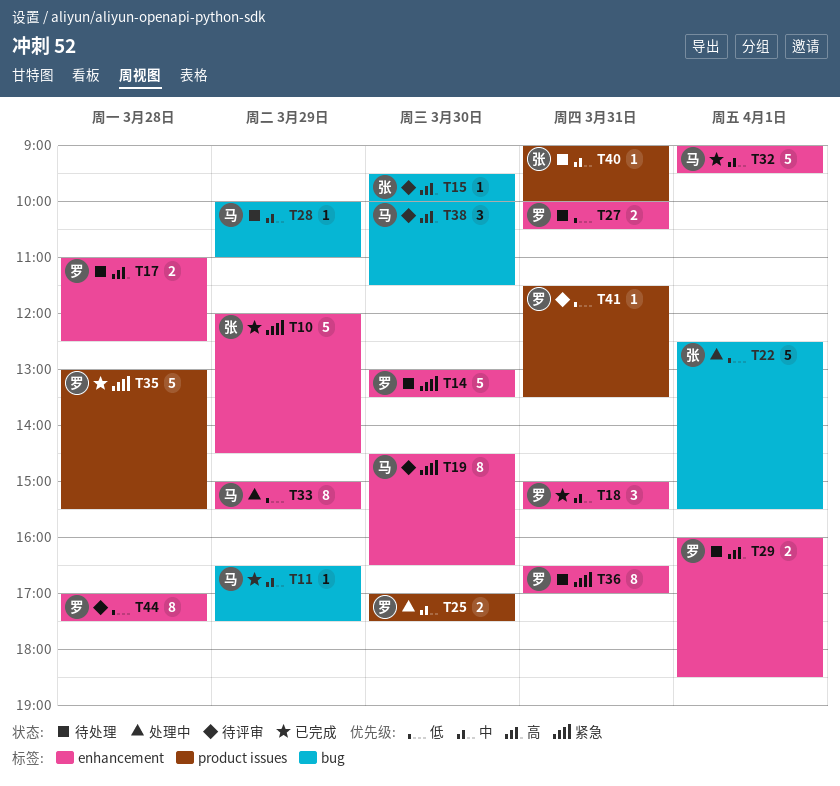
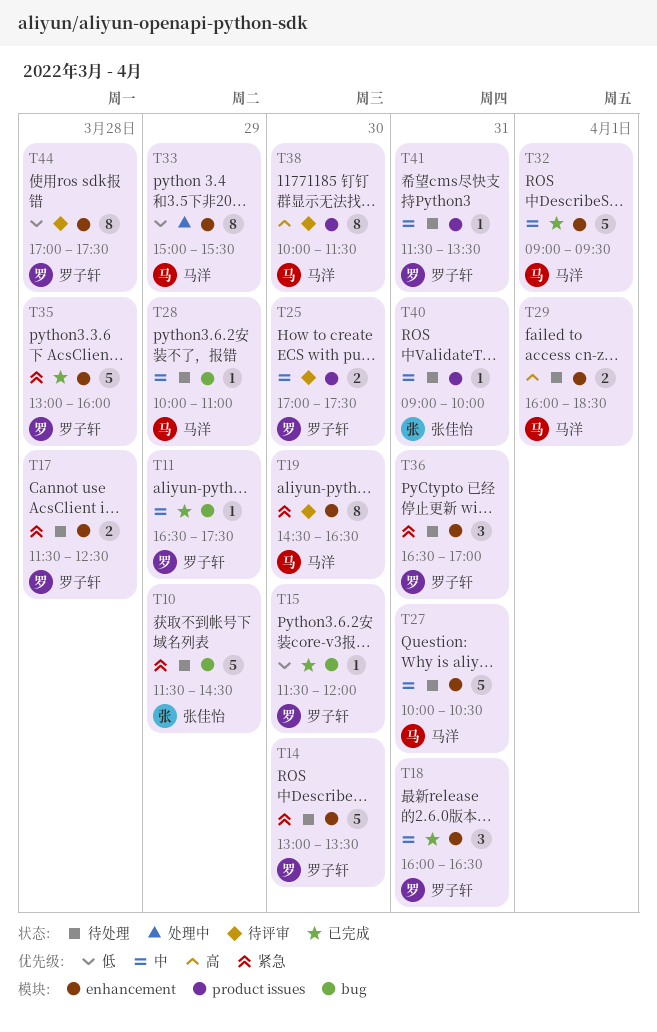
T10, status: 已完成 -> 待处理
T10, label: enhancement -> bug
T10, begins: 12:00 -> 11:30
T11, owner: 马洋 -> 罗子轩
T15, status: 待评审 -> 已完成
T15, owner: 张佳怡 -> 罗子轩
T15, priority: 高 -> 低
T15, begins: 09:30 -> 11:30
T15, ends: 10:00 -> 12:00
T17, priority: 高 -> 紧急
T17, begins: 11:00 -> 11:30
T18, begins: 15:00 -> 16:00
T18, ends: 15:30 -> 16:30
T22: present -> none
T25, status: 处理中 -> 待评审
T27, owner: 罗子轩 -> 马洋
T27, priority: 低 -> 中
T27, estimate: 2 -> 5
T29, owner: 罗子轩 -> 马洋
T35, label: product issues -> enhancement
T35, ends: 15:30 -> 16:00
T36, estimate: 8 -> 3
T38, label: bug -> product issues
T38, estimate: 3 -> 8
T41, status: 待评审 -> 待处理
T41, priority: 低 -> 中

